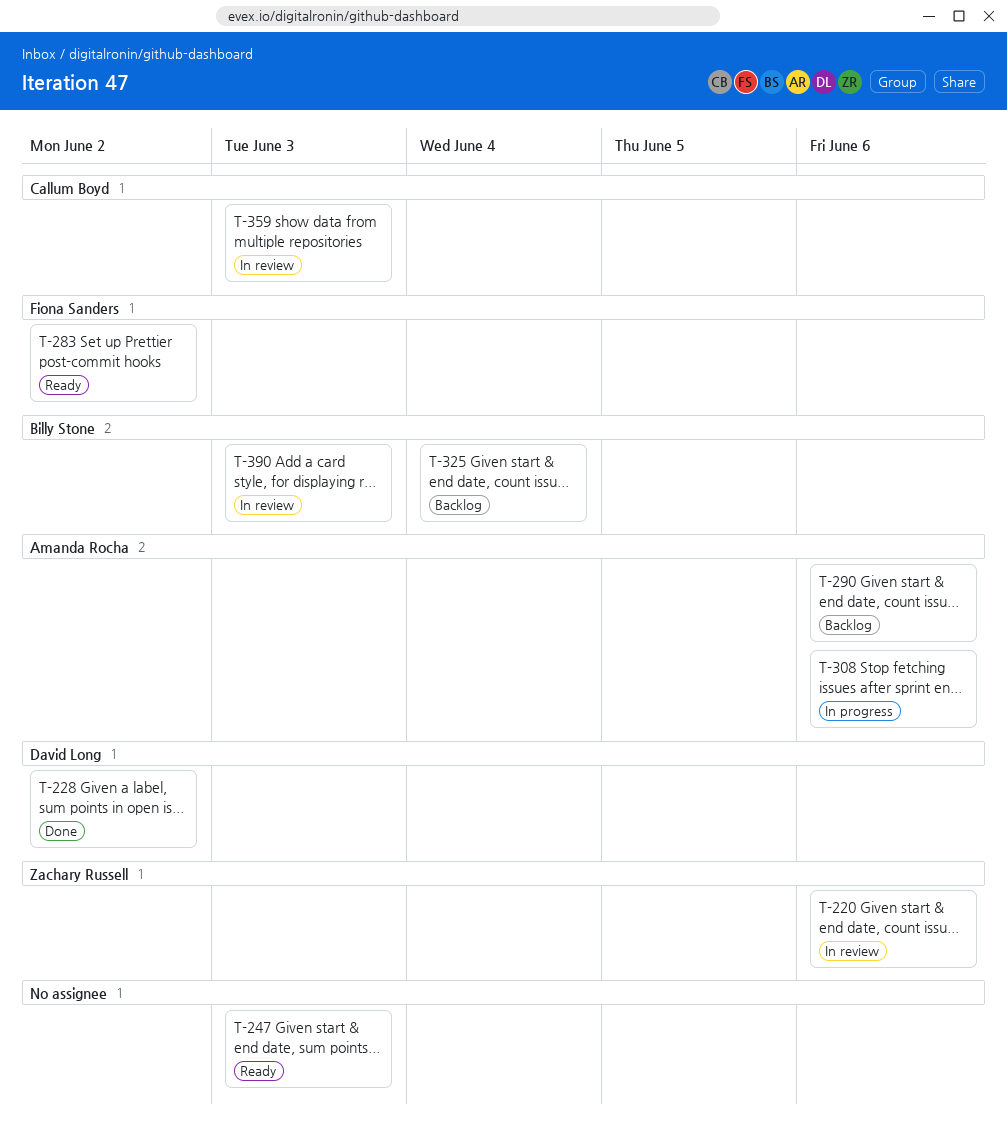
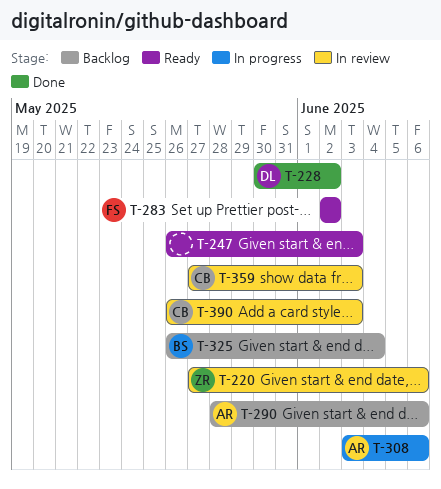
T-390, owner: Billy Stone -> Callum Boyd

